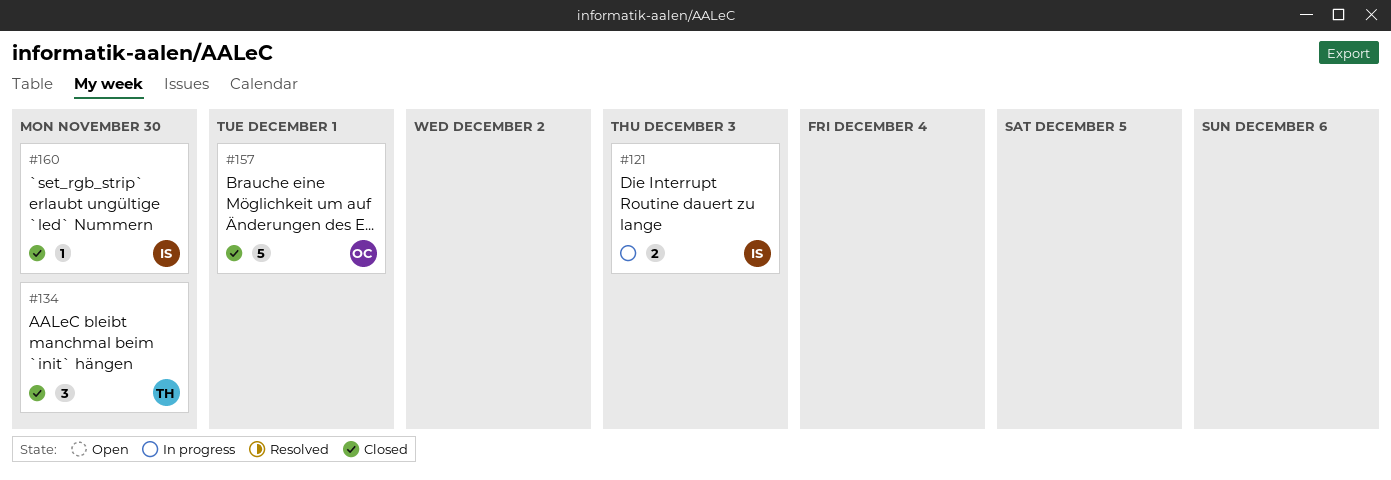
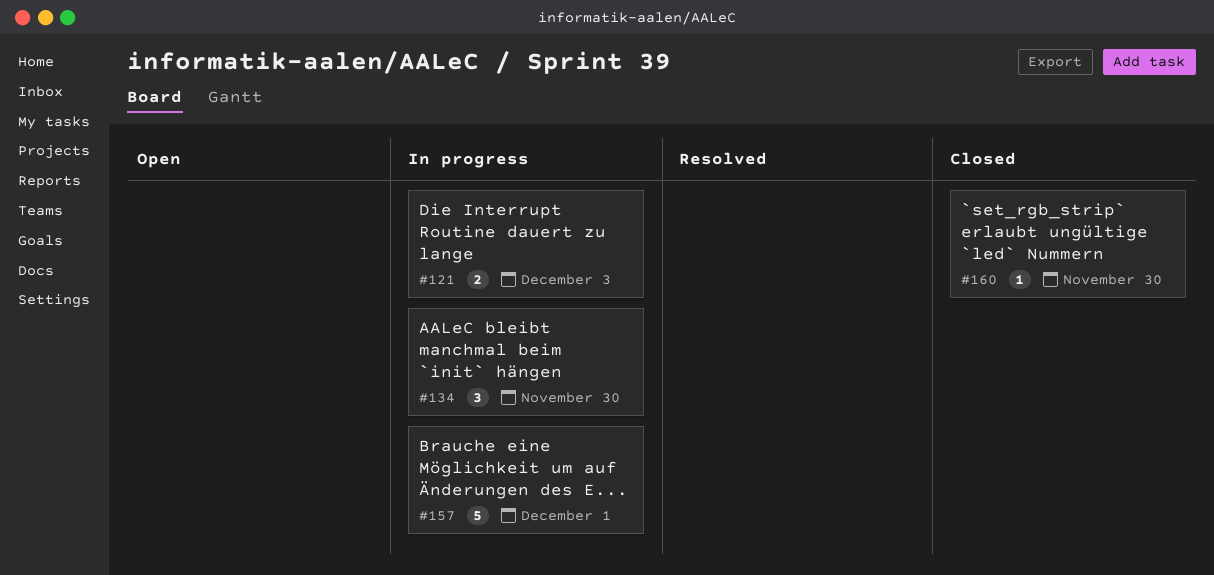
#134, status: Closed -> In progress
#157, status: Closed -> In progress

